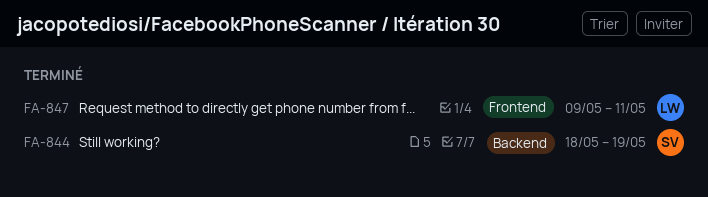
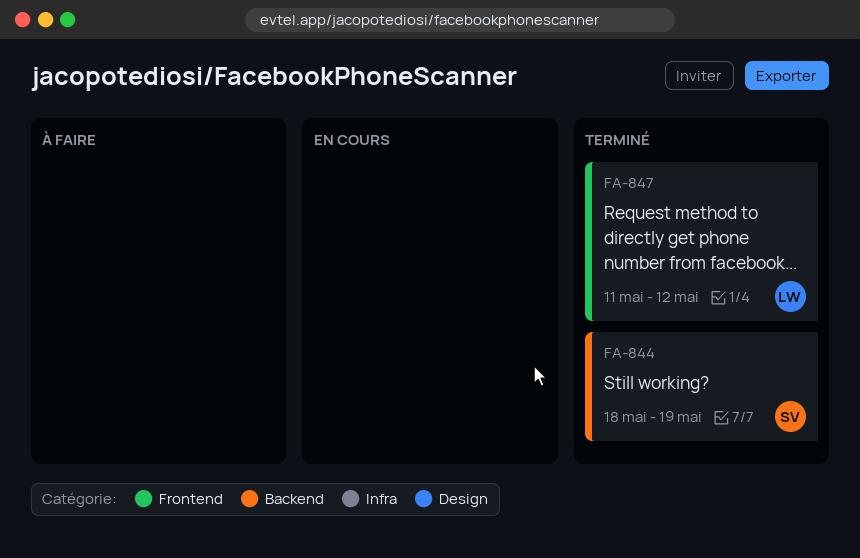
FA-847, start: May 9 -> May 11
FA-847, due: May 11 -> May 12

